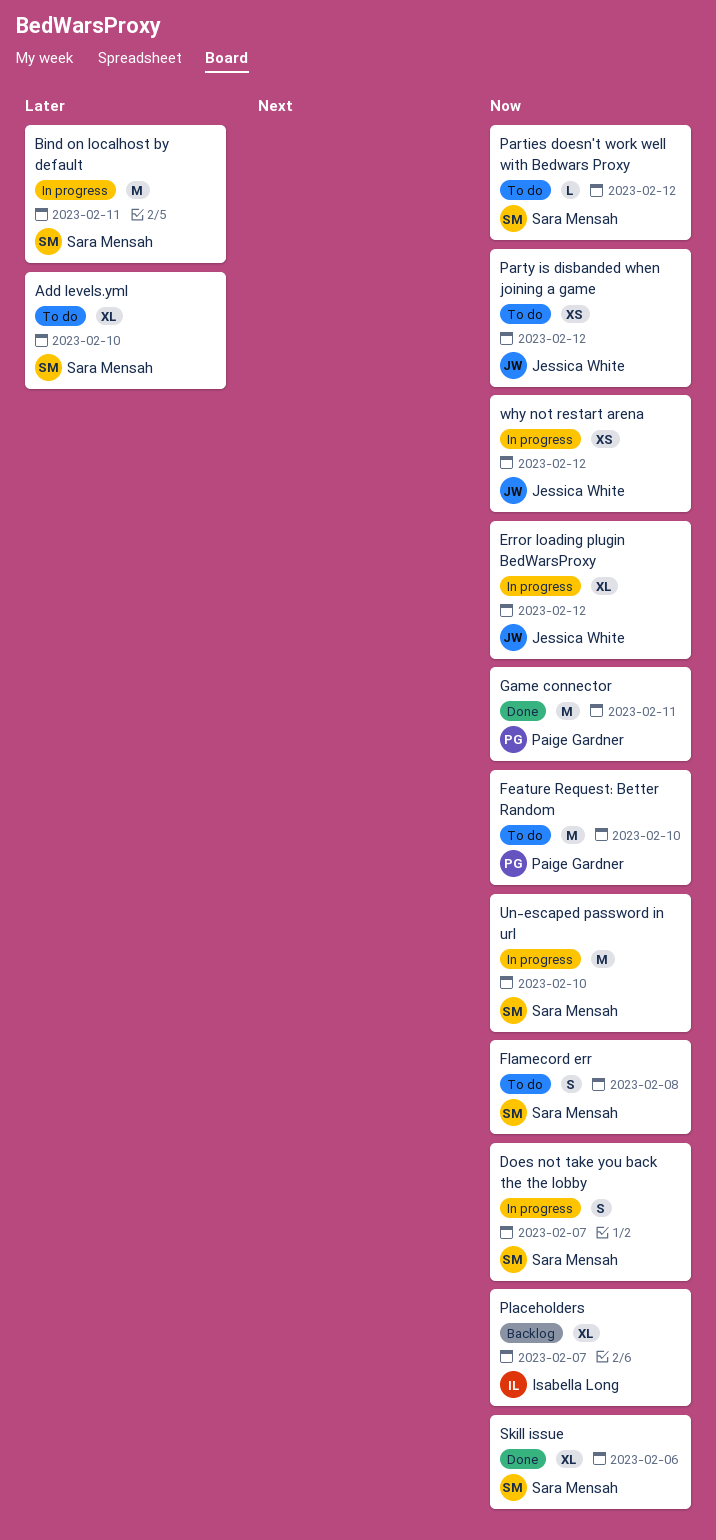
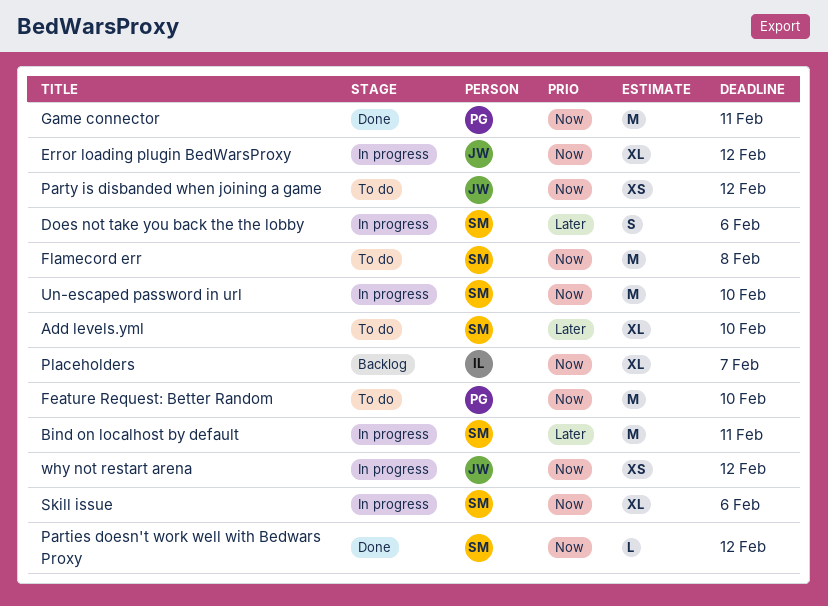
Does not take you back the the lobby, priority: Now -> Later
Does not take you back the the lobby, due: Feb 7 -> Feb 6
Flamecord err, estimate: S -> M
Parties doesn't work well with Bedwars Proxy, status: To do -> Done
Skill issue, status: Done -> In progress

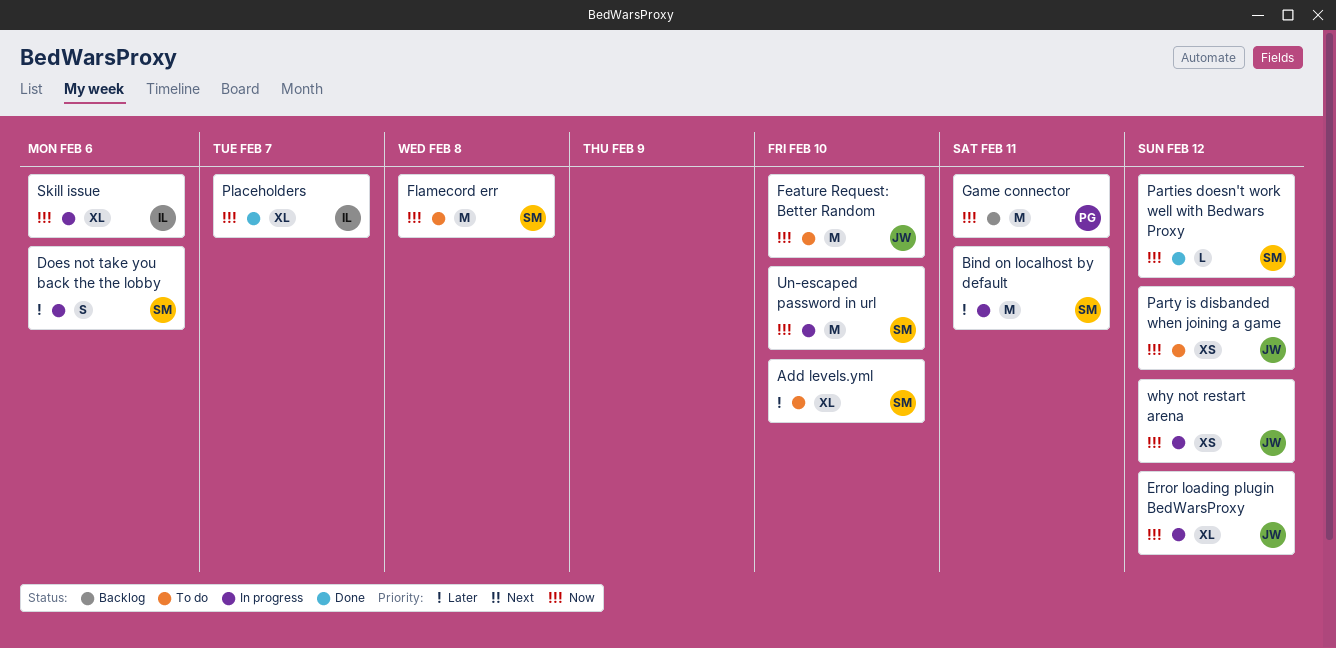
Feature Request: Better Random, owner: PG -> JW
Game connector, status: Done -> Backlog
Placeholders, status: Backlog -> Done
Skill issue, owner: SM -> IL

